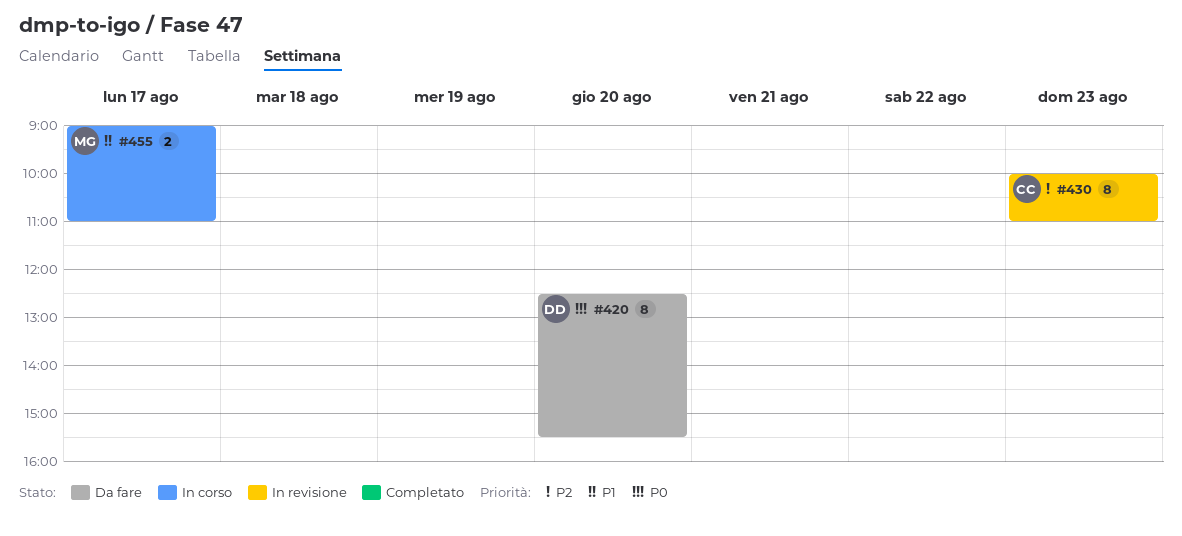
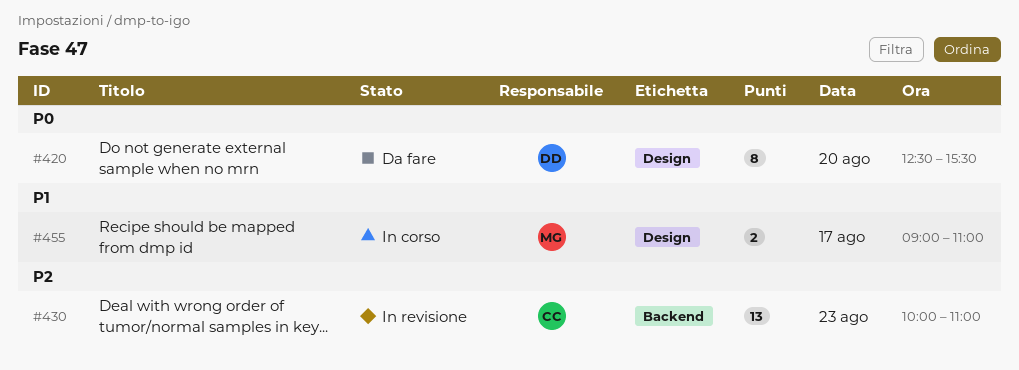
#430, estimate: 8 -> 13

